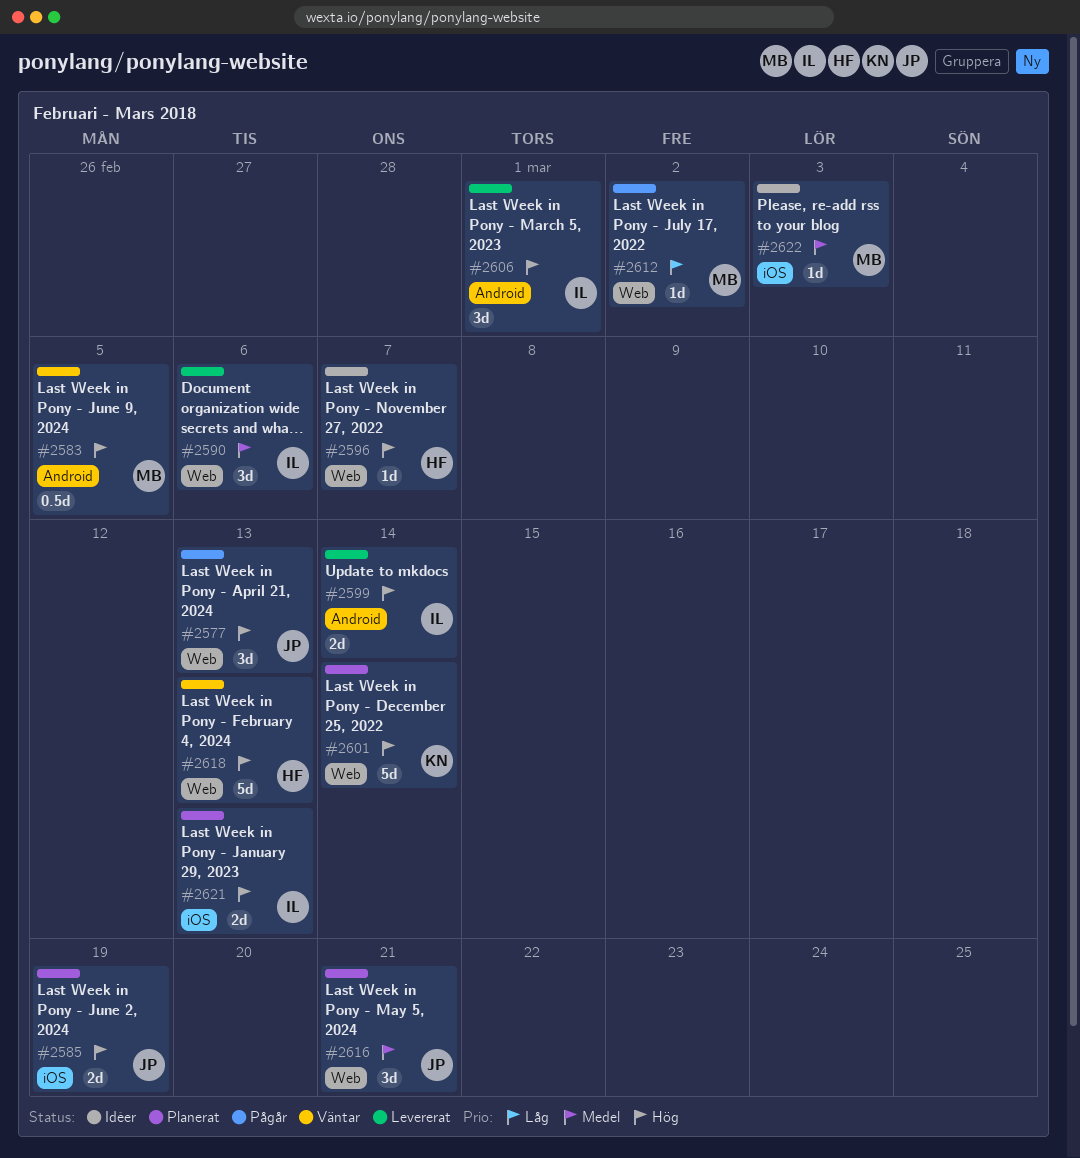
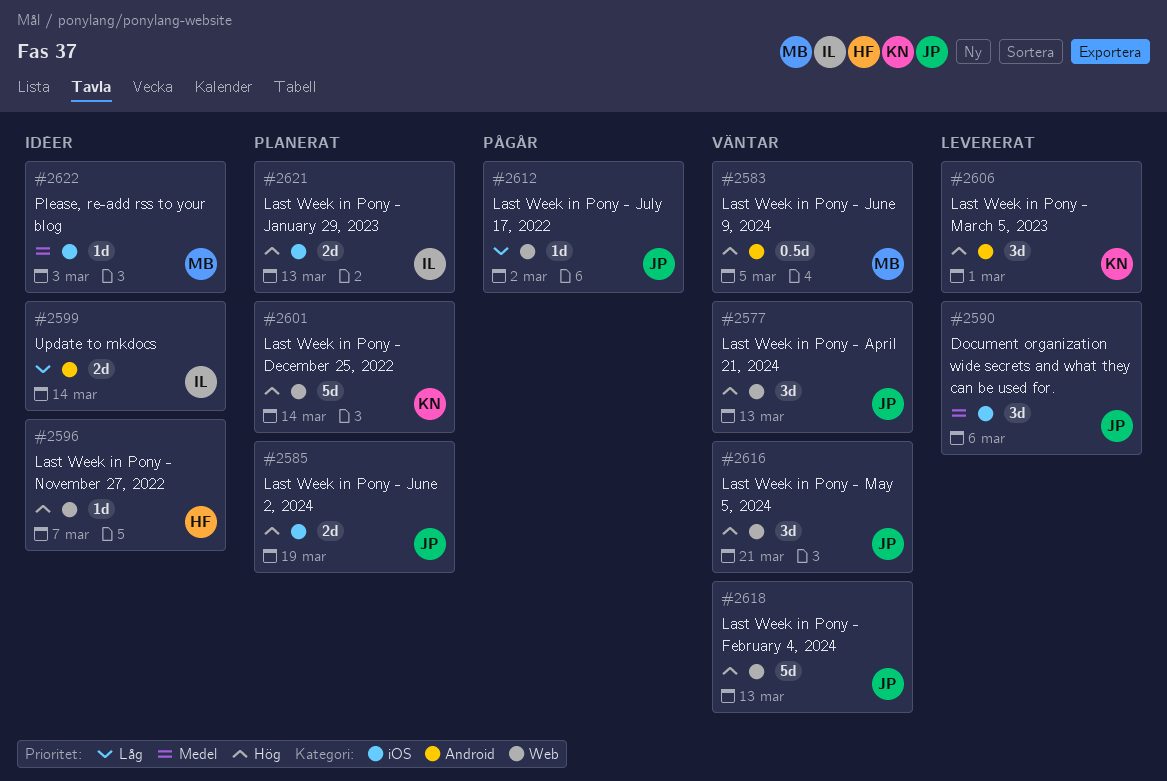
#2577, status: Pågår -> Väntar
#2590, owner: IL -> JP
#2590, label: Web -> iOS
#2599, status: Levererat -> Idéer
#2599, priority: Hög -> Låg
#2606, owner: IL -> KN
#2612, owner: MB -> JP
#2616, status: Planerat -> Väntar
#2616, priority: Medel -> Hög
#2618, owner: HF -> JP

